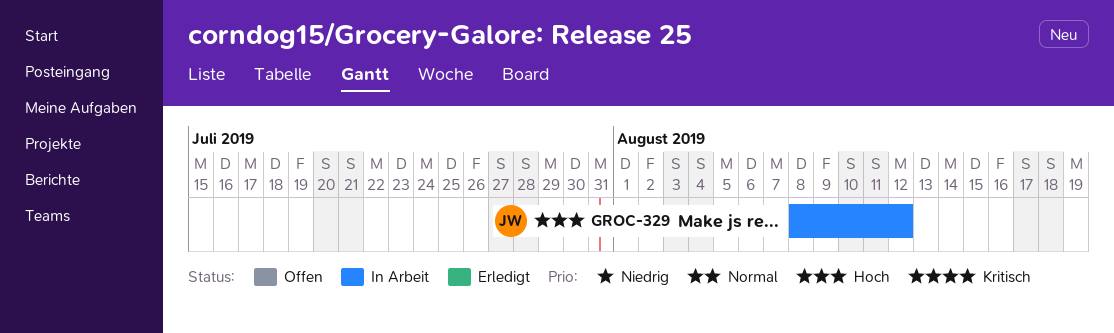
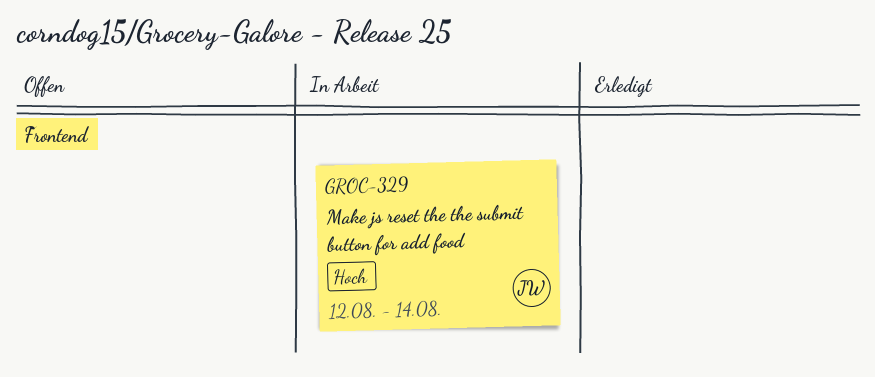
GROC-329, start: Aug 8 -> Aug 12
GROC-329, due: Aug 12 -> Aug 14

